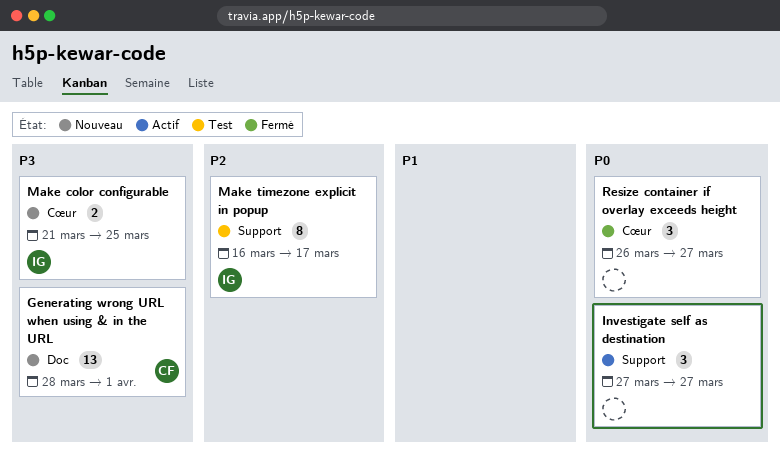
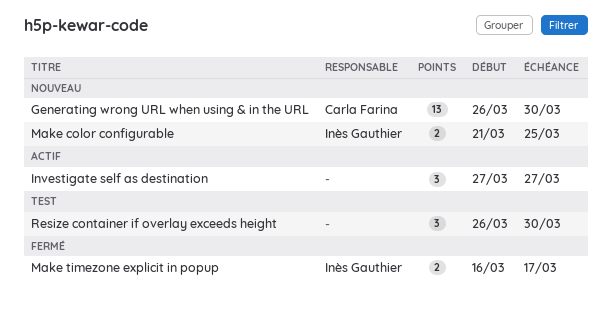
Generating wrong URL when using & in the URL, start: Mar 28 -> Mar 26
Generating wrong URL when using & in the URL, due: Apr 1 -> Mar 30
Make timezone explicit in popup, status: Test -> Fermé
Make timezone explicit in popup, estimate: 8 -> 2
Resize container if overlay exceeds height, status: Fermé -> Test
Resize container if overlay exceeds height, due: Mar 27 -> Mar 30

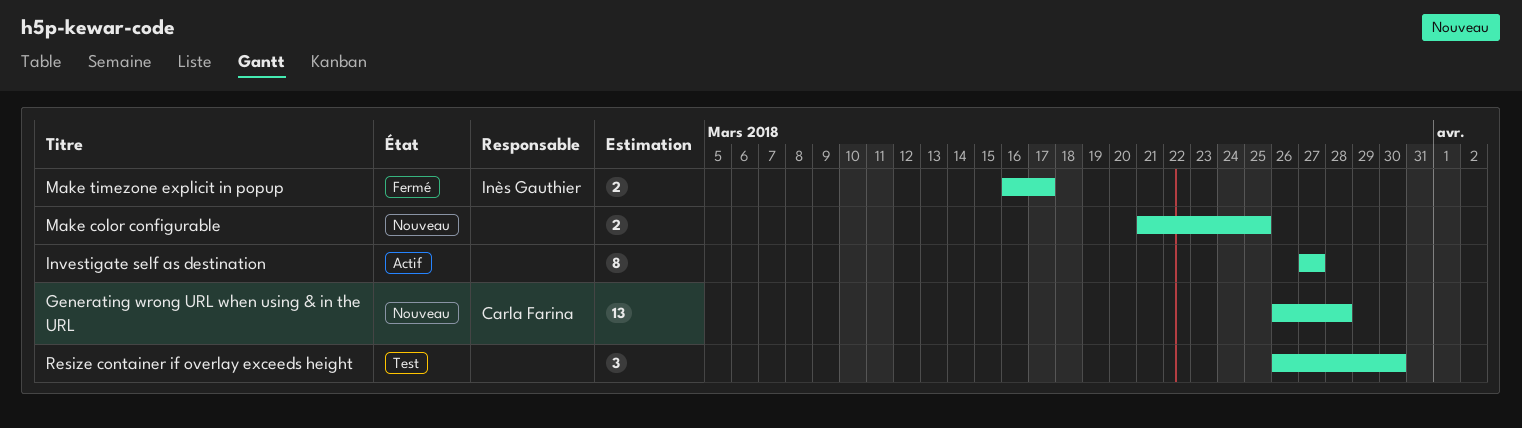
Generating wrong URL when using & in the URL, due: Mar 30 -> Mar 28
Investigate self as destination, estimate: 3 -> 8
Make color configurable, owner: Inès Gauthier -> none

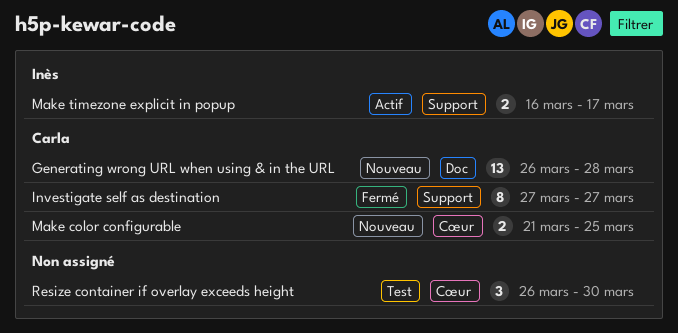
Investigate self as destination, status: Actif -> Fermé
Investigate self as destination, owner: none -> Carla Farina
Make color configurable, owner: none -> Carla Farina
Make timezone explicit in popup, status: Fermé -> Actif

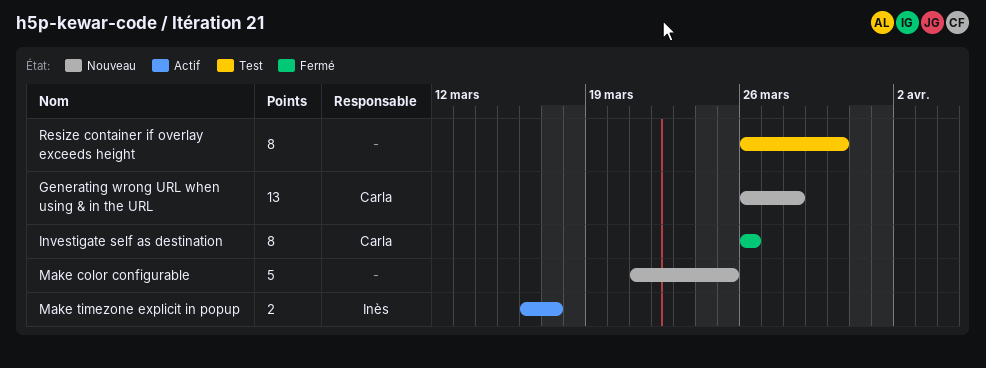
Investigate self as destination, start: Mar 27 -> Mar 26
Investigate self as destination, due: Mar 27 -> Mar 26
Make color configurable, owner: Carla -> none
Make color configurable, estimate: 2 -> 5
Resize container if overlay exceeds height, estimate: 3 -> 8

